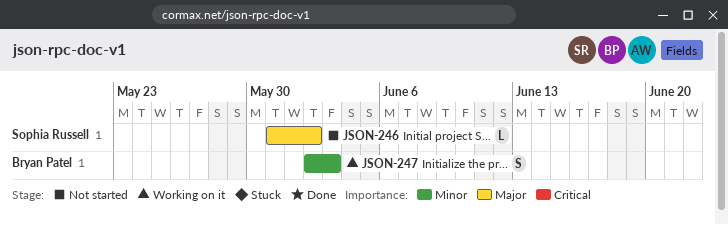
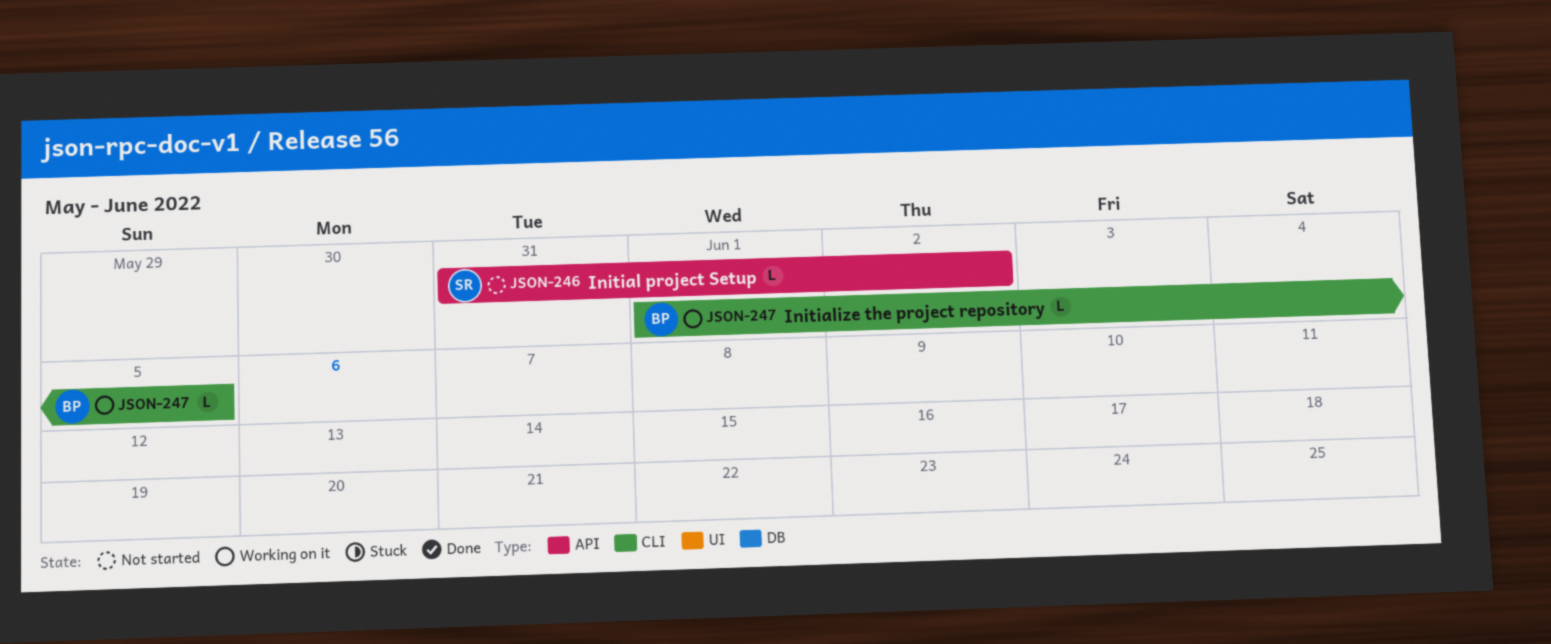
JSON-247, estimate: S -> L
JSON-247, start: Jun 2 -> Jun 1
JSON-247, due: Jun 3 -> Jun 5

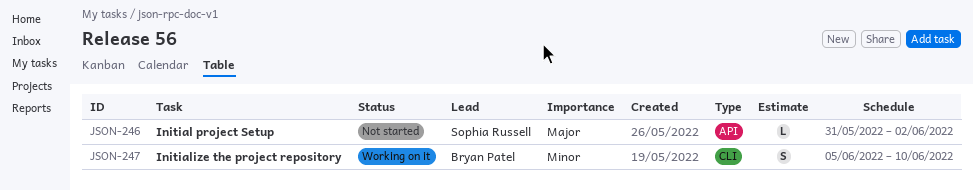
JSON-247, estimate: L -> S
JSON-247, start: Jun 1 -> Jun 5
JSON-247, due: Jun 5 -> Jun 10

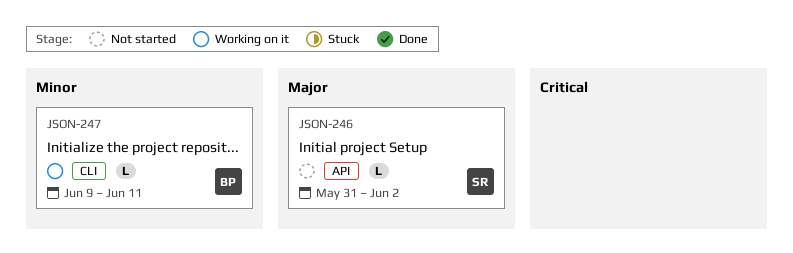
JSON-247, estimate: S -> L
JSON-247, start: Jun 5 -> Jun 9
JSON-247, due: Jun 10 -> Jun 11

